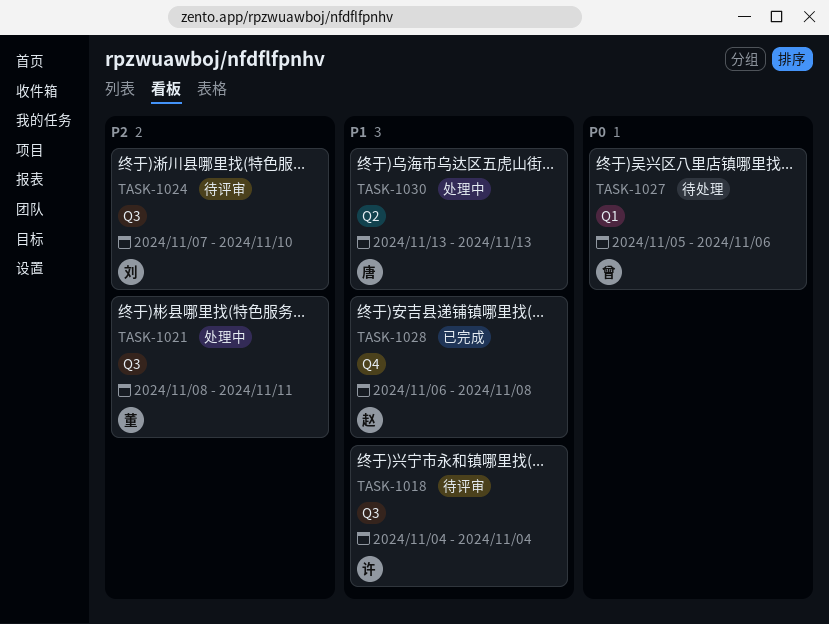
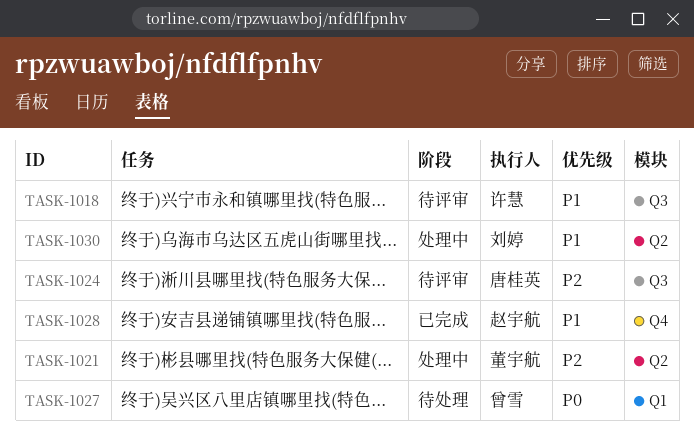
TASK-1021, label: Q3 -> Q2
TASK-1024, owner: 刘婷 -> 唐桂英
TASK-1030, owner: 唐桂英 -> 刘婷

